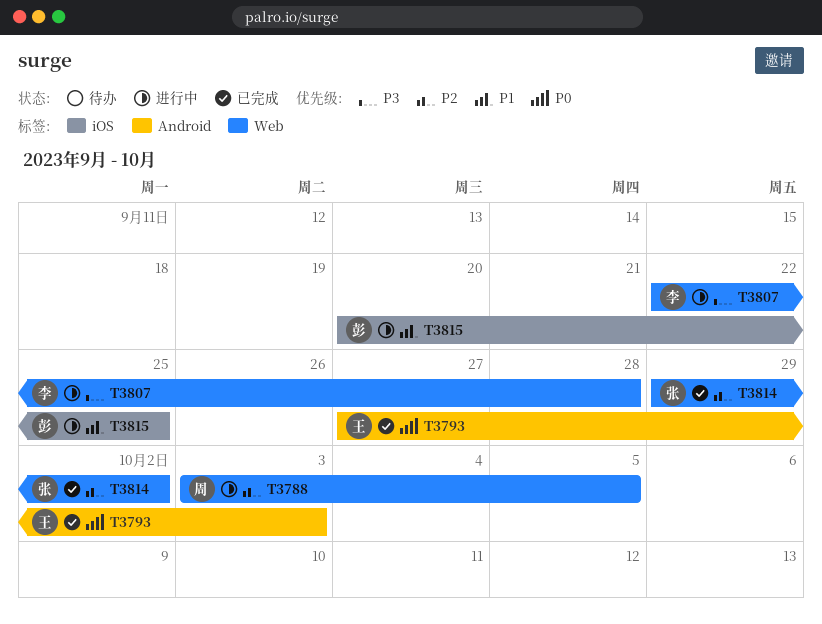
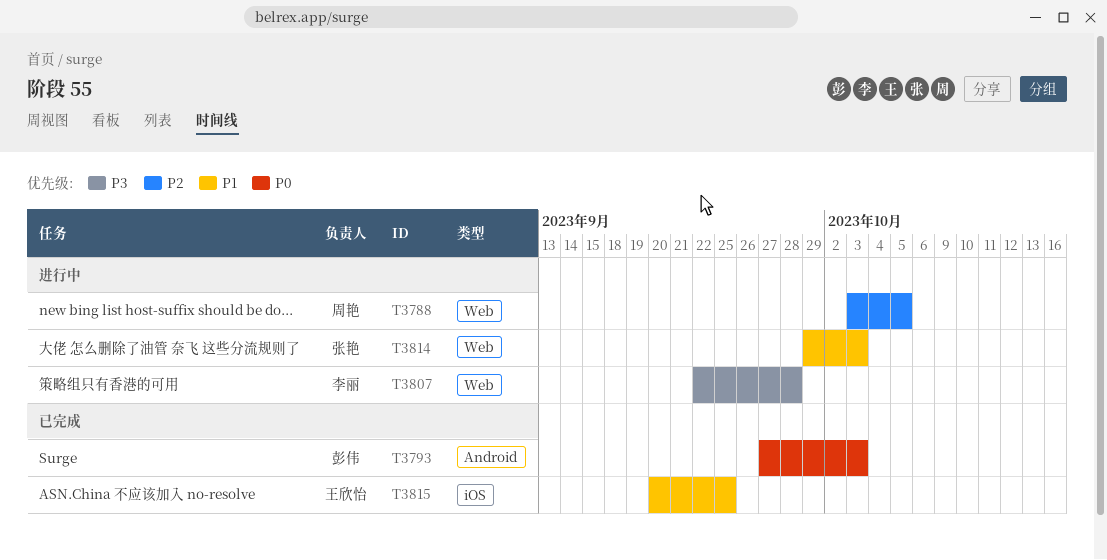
T3793, owner: 王欣怡 -> 彭伟
T3814, status: 已完成 -> 进行中
T3814, priority: P2 -> P1
T3814, due: Oct 2 -> Oct 3
T3815, status: 进行中 -> 已完成
T3815, owner: 彭伟 -> 王欣怡

